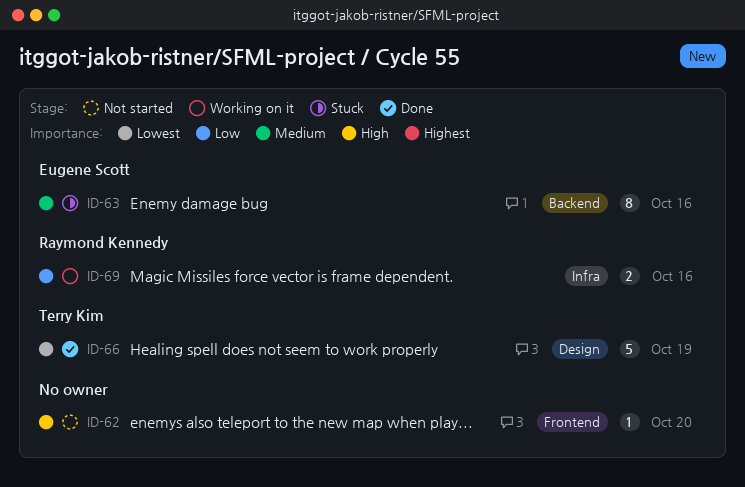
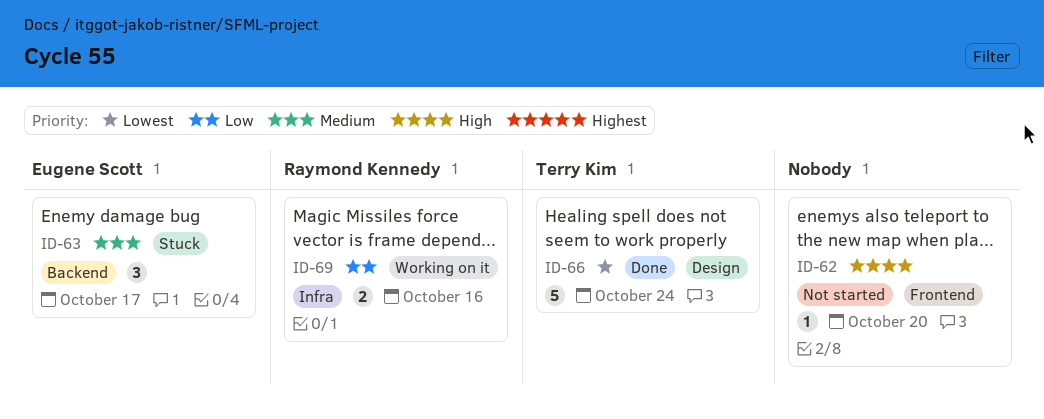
ID-63, estimate: 8 -> 3
ID-63, due: Oct 16 -> Oct 17
ID-66, due: Oct 19 -> Oct 24

